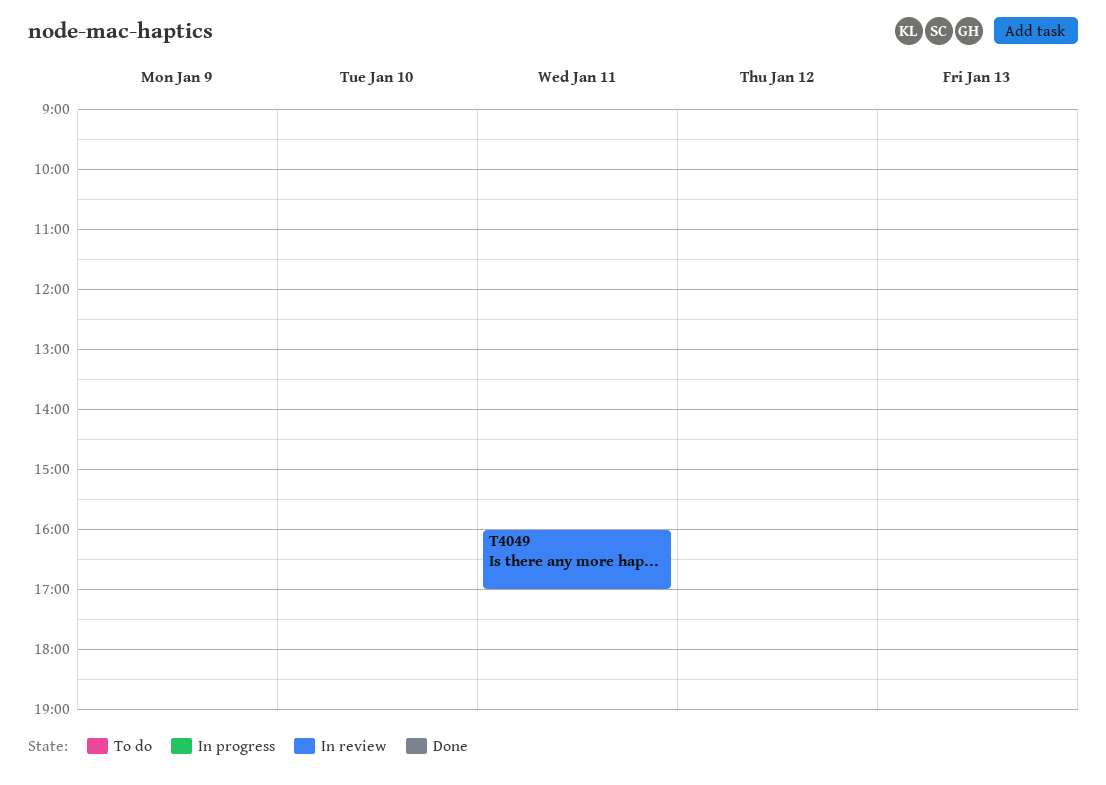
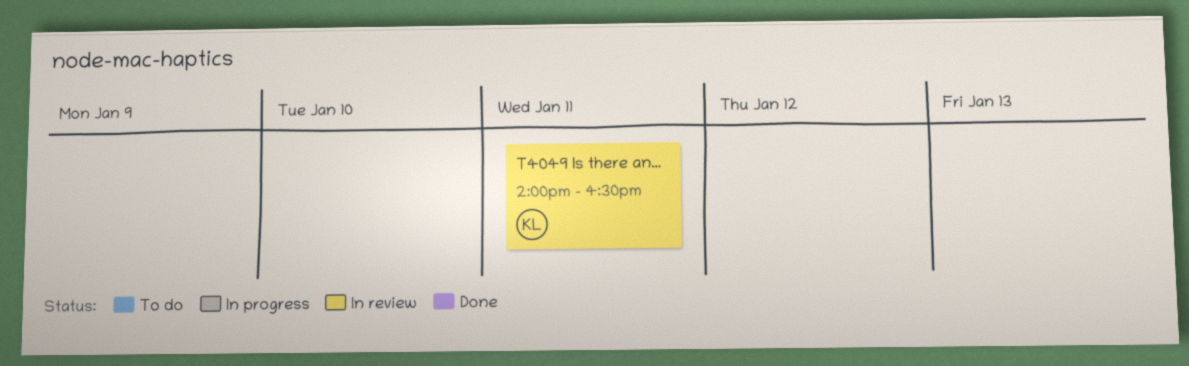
T4049, begins: 16:00 -> 14:00
T4049, ends: 17:00 -> 16:30

